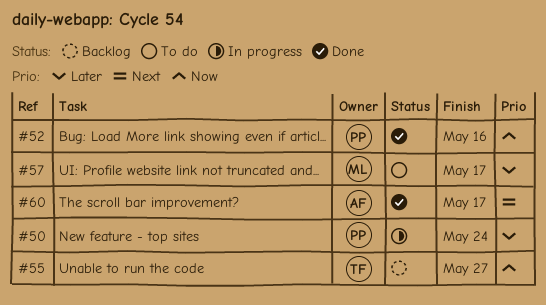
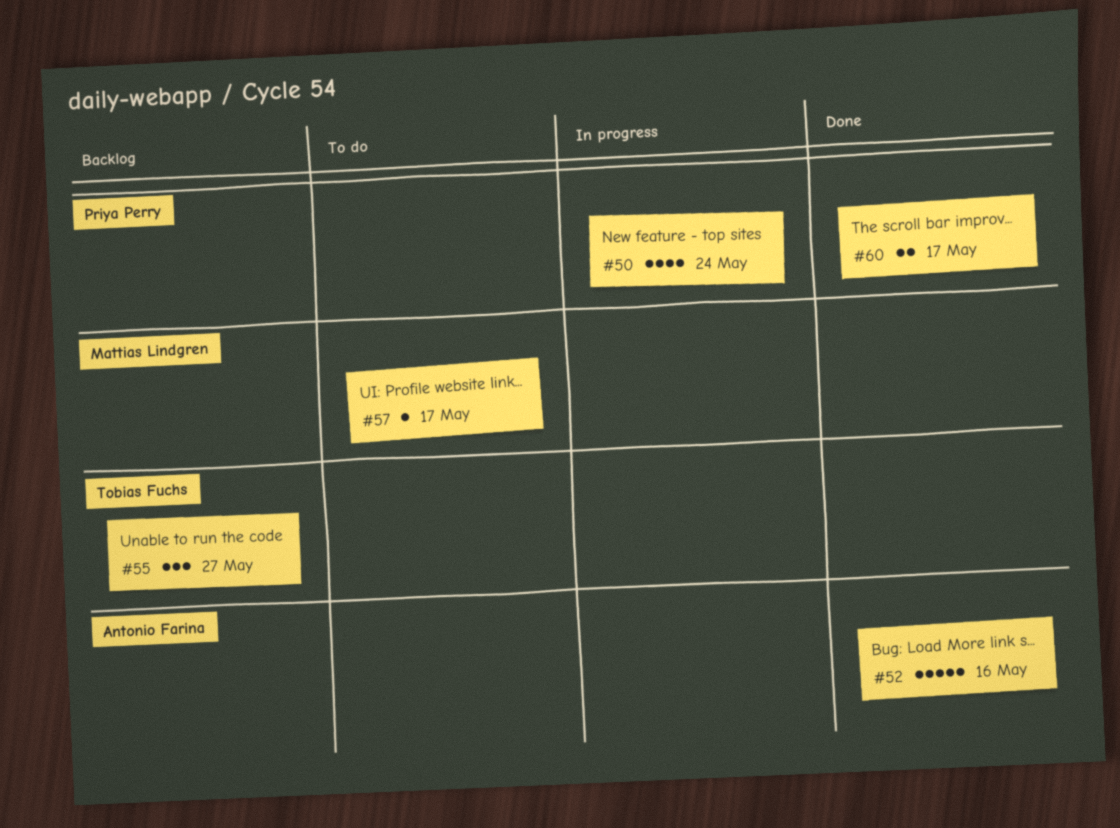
#52, owner: Priya Perry -> Antonio Farina
#60, owner: Antonio Farina -> Priya Perry

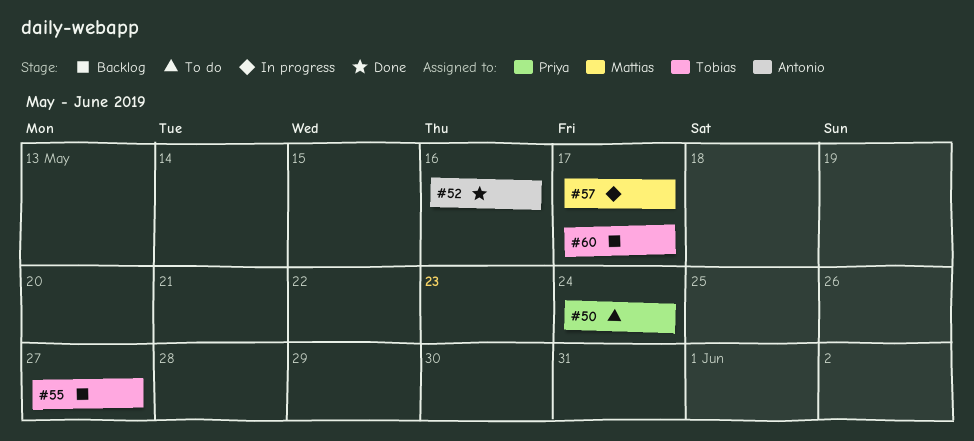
#50, status: In progress -> To do
#57, status: To do -> In progress
#60, status: Done -> Backlog
#60, owner: Priya Perry -> Tobias Fuchs

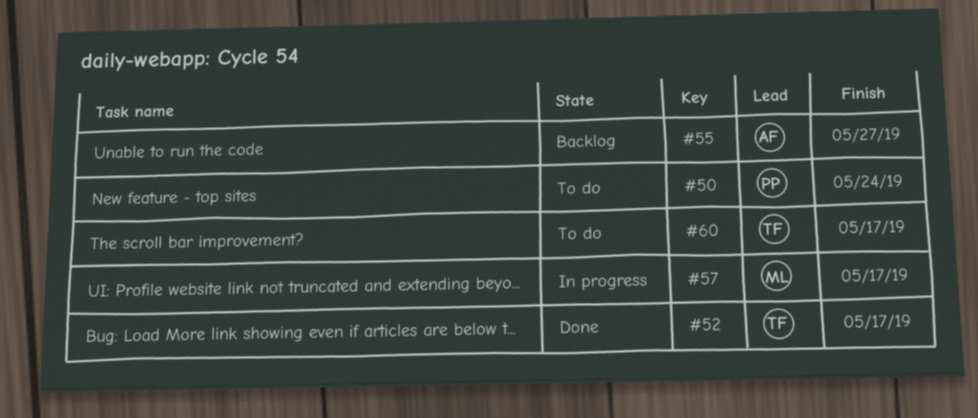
#52, owner: Antonio -> Tobias
#52, due: May 16 -> May 17
#55, owner: Tobias -> Antonio
#60, status: Backlog -> To do

